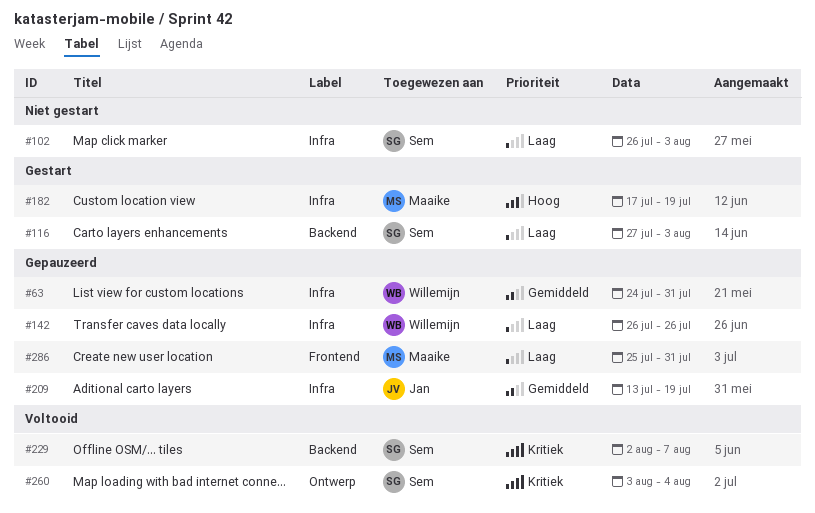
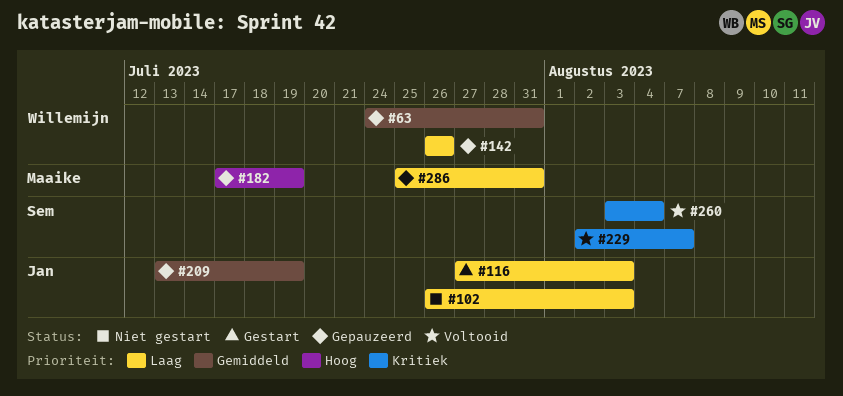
#102, owner: Sem -> Jan
#116, owner: Sem -> Jan
#182, status: Gestart -> Gepauzeerd

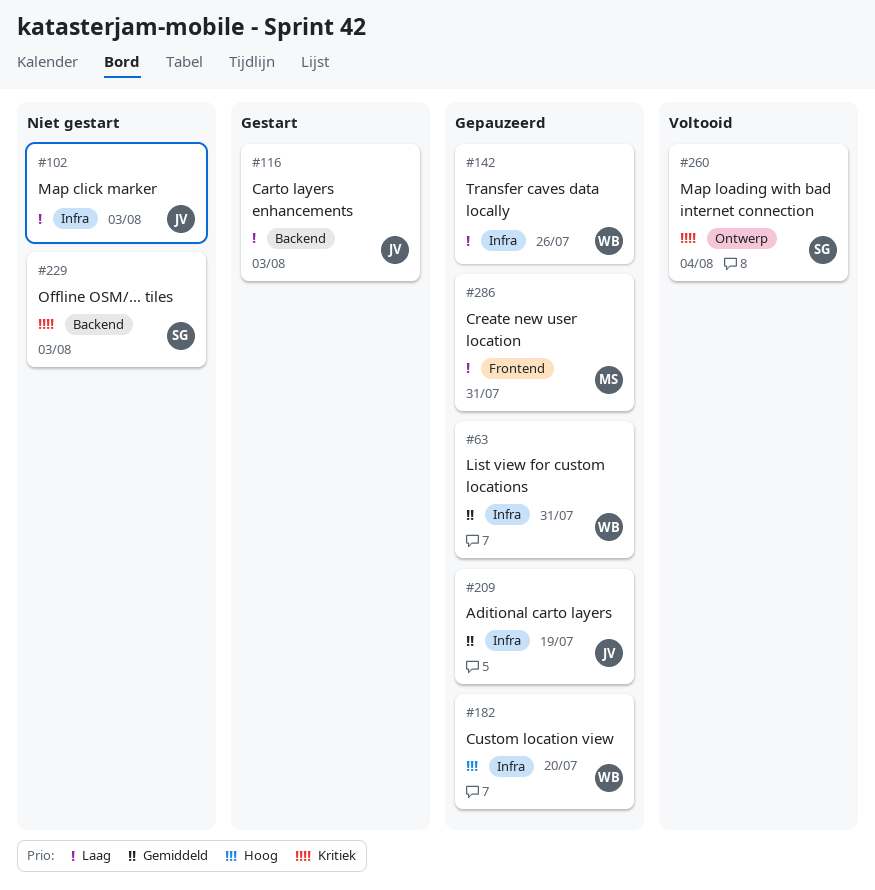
#182, owner: Maaike -> Willemijn
#182, due: Jul 19 -> Jul 20
#229, status: Voltooid -> Niet gestart
#229, due: Aug 7 -> Aug 3

